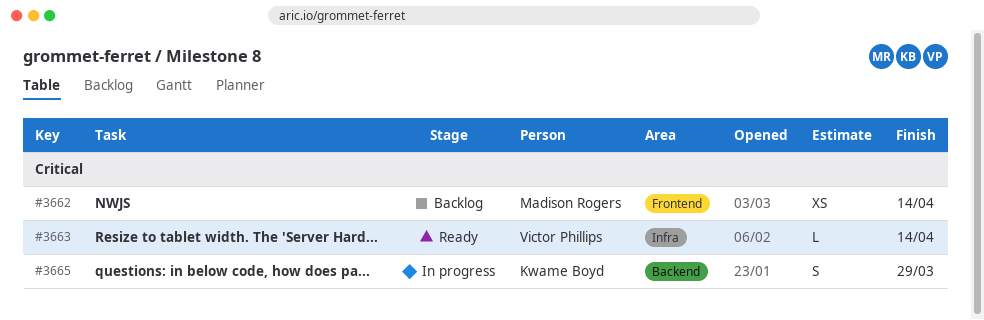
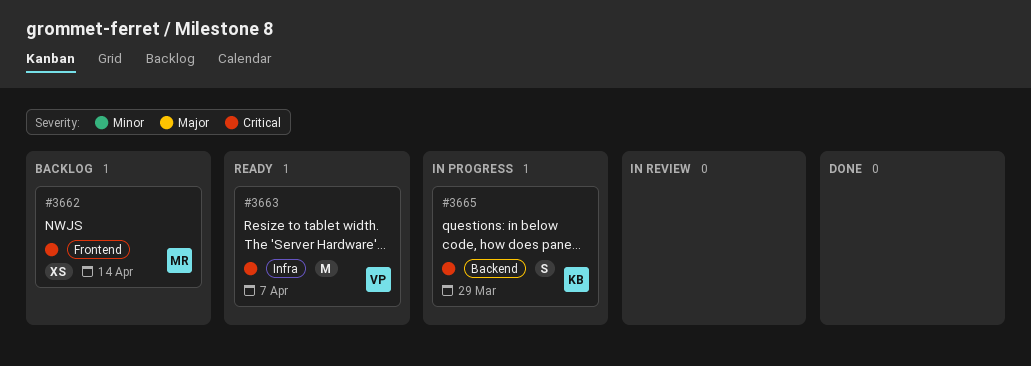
#3663, estimate: L -> M
#3663, due: Apr 14 -> Apr 7

